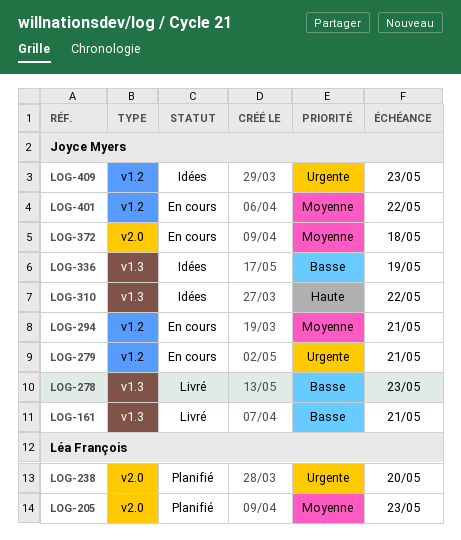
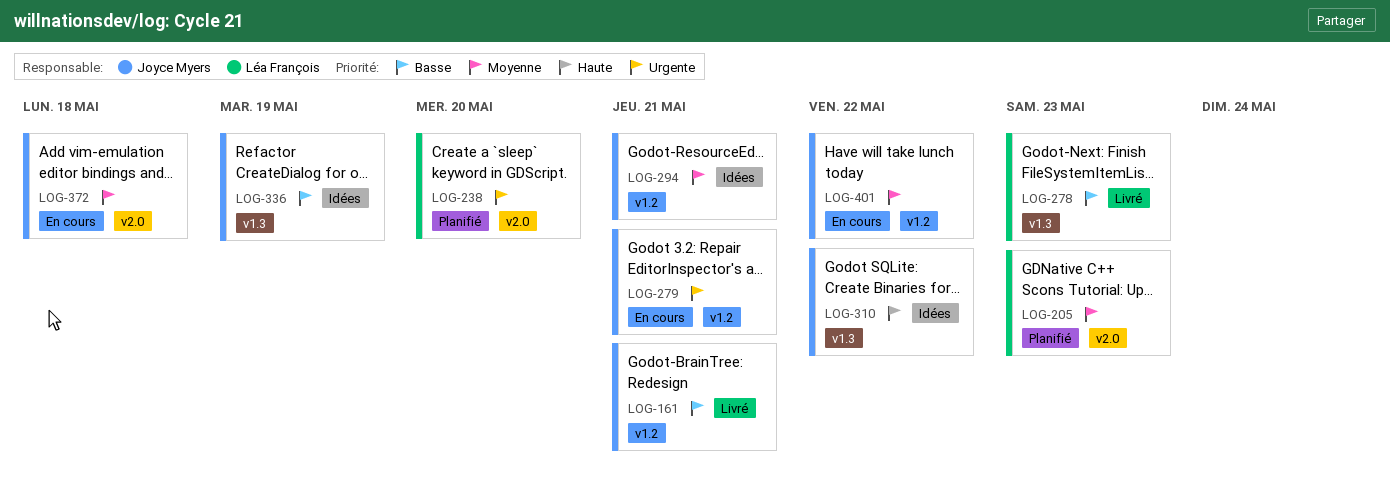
LOG-161, label: v1.3 -> v1.2
LOG-278, owner: Joyce Myers -> Léa François
LOG-294, status: En cours -> Idées
LOG-409: present -> none

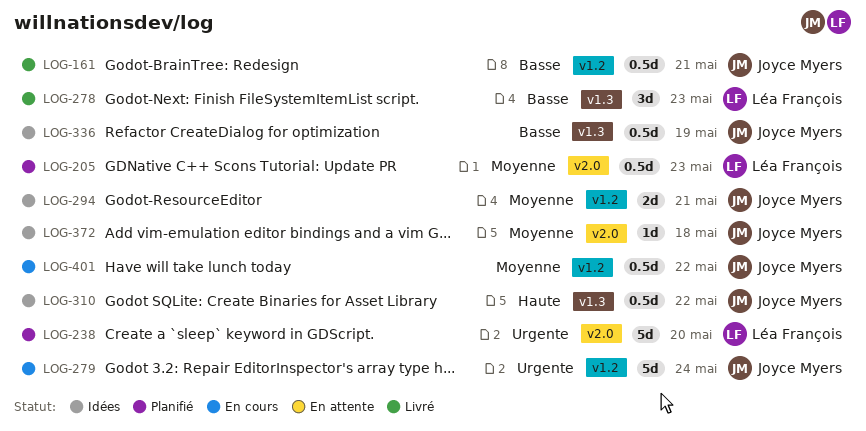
LOG-279, due: May 21 -> May 24
LOG-372, status: En cours -> Idées

